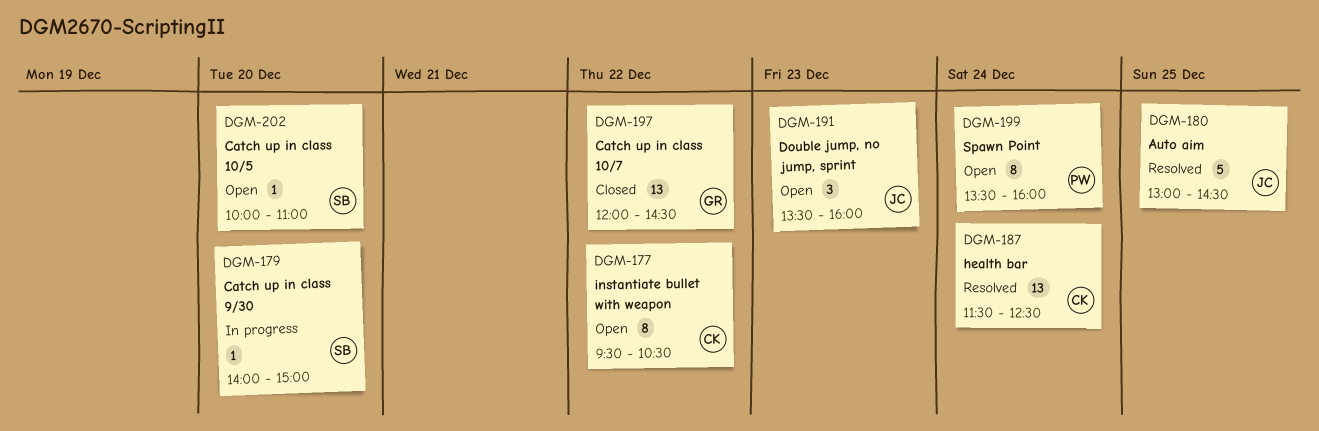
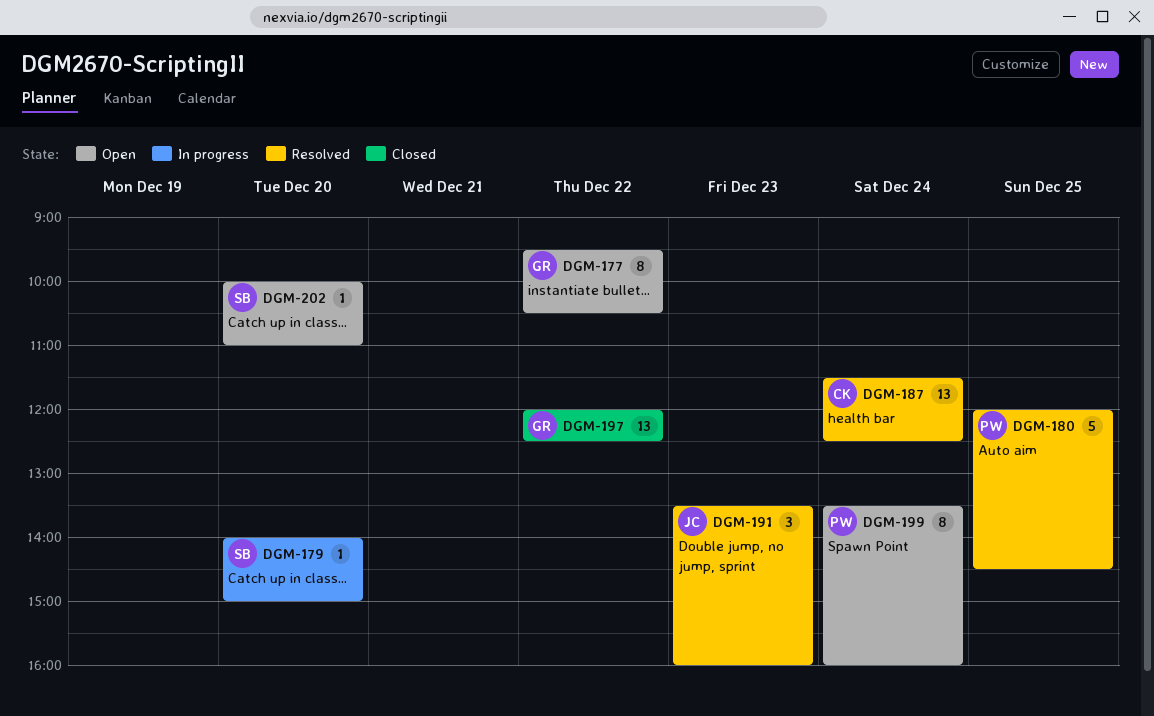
DGM-177, owner: CK -> GR
DGM-180, owner: JC -> PW
DGM-180, begins: 13:00 -> 12:00
DGM-191, status: Open -> Resolved
DGM-197, ends: 14:30 -> 12:30

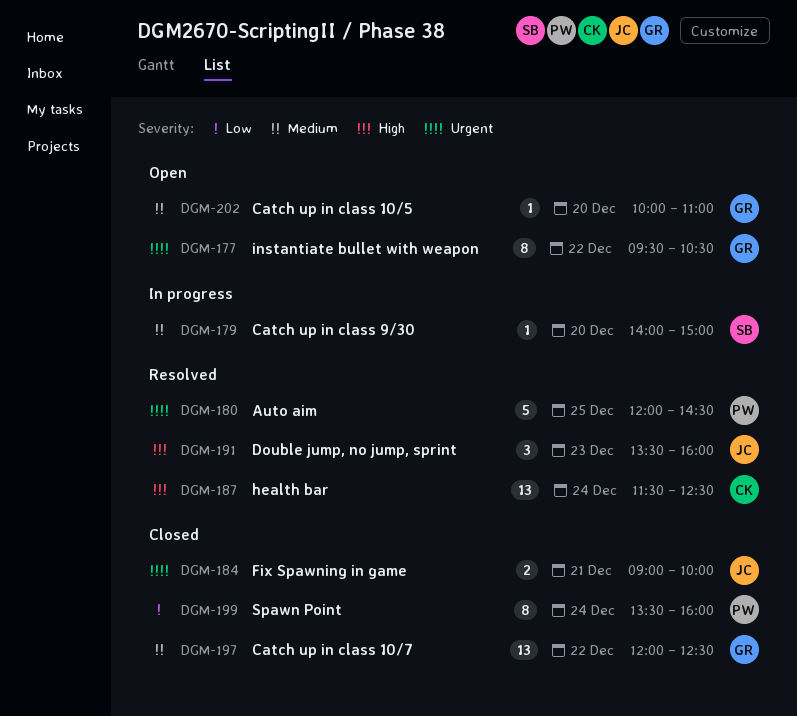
DGM-184: none -> present
DGM-199, status: Open -> Closed
DGM-202, owner: SB -> GR

